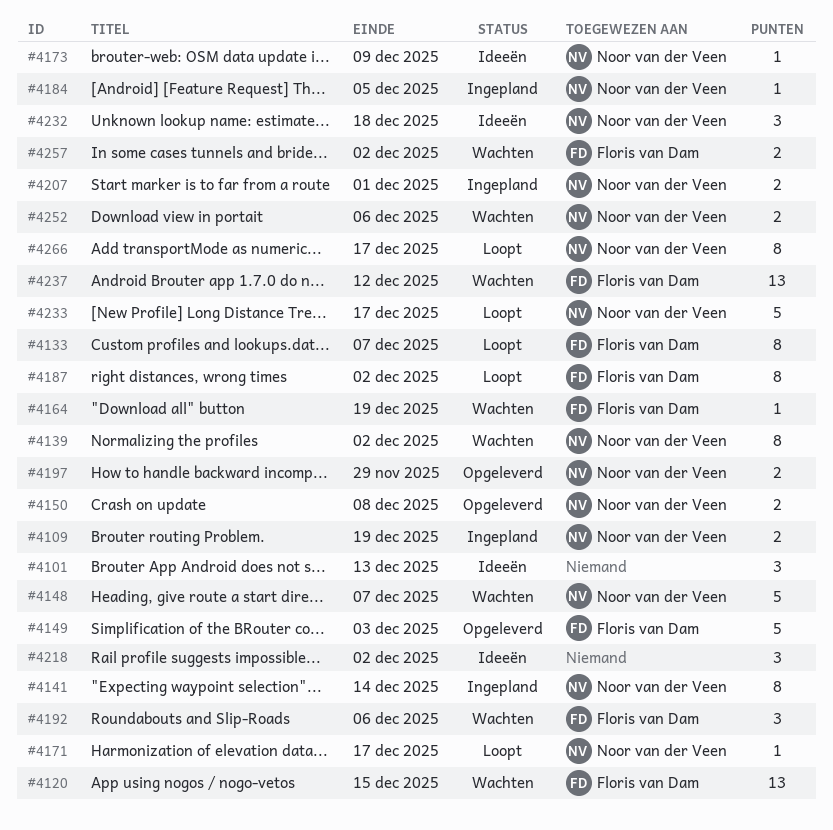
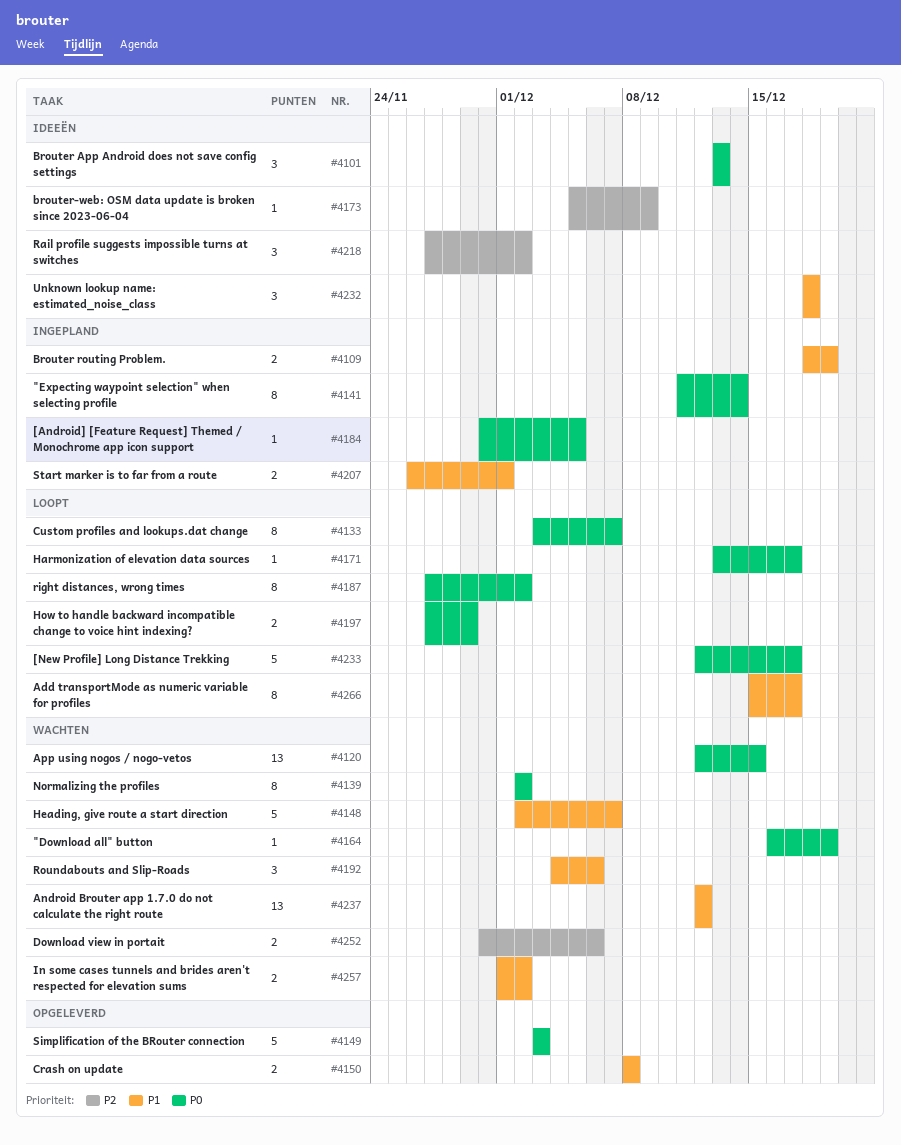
#4197, status: Opgeleverd -> Loopt

